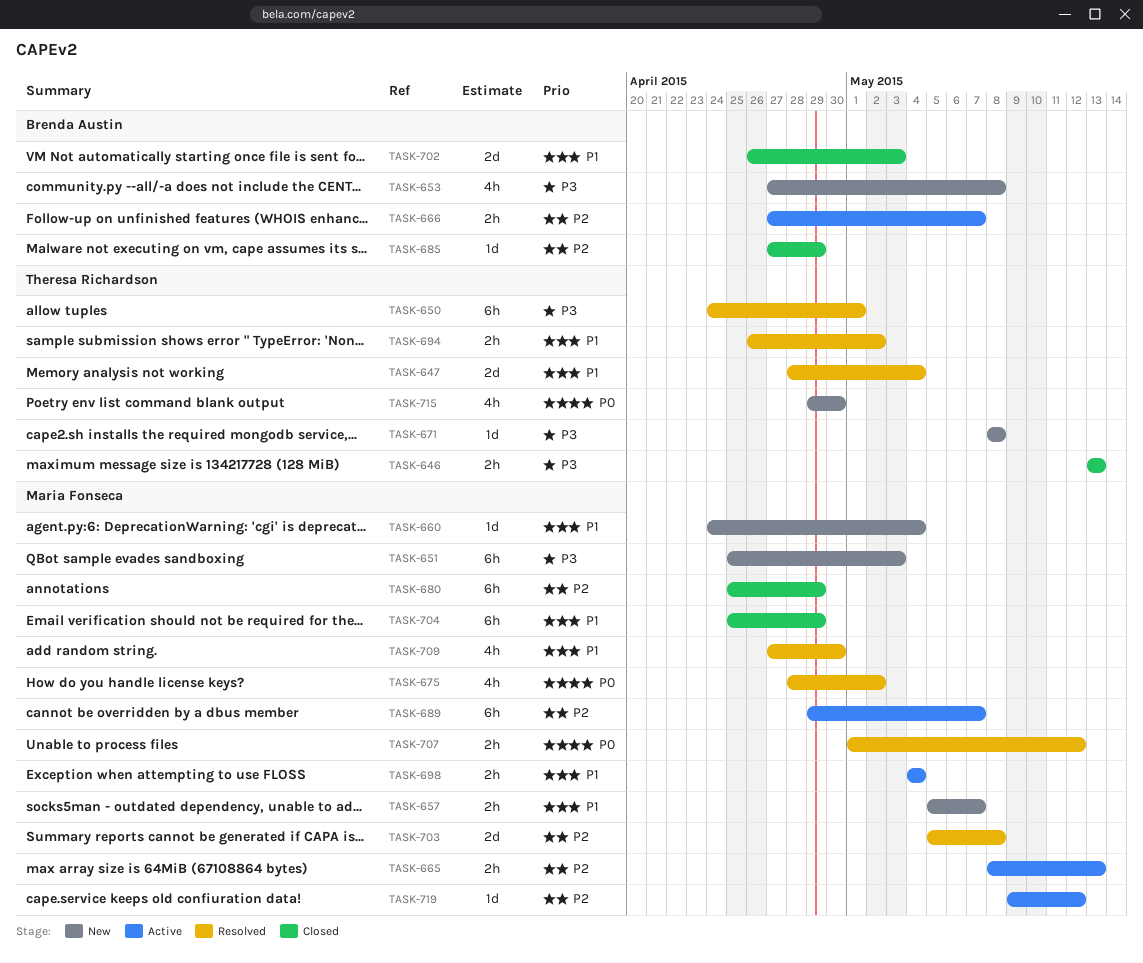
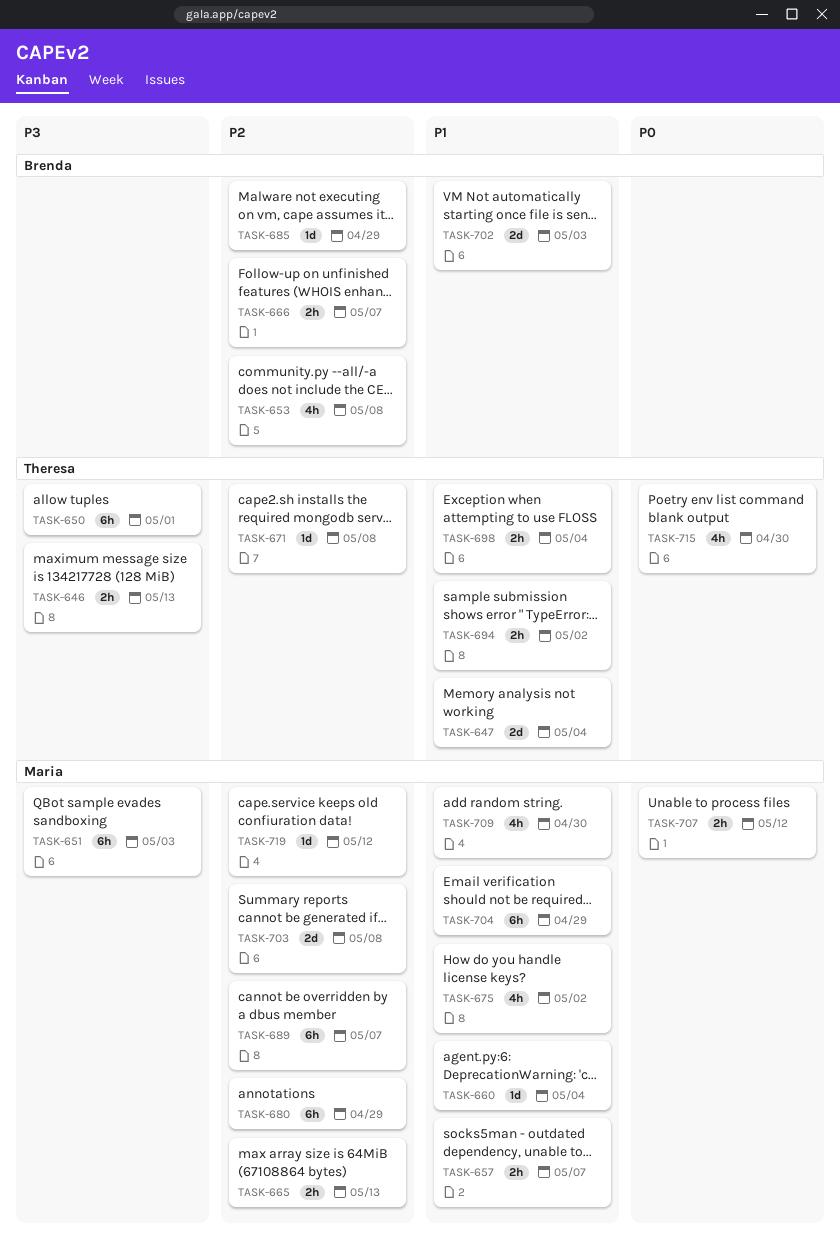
TASK-653, priority: P3 -> P2
TASK-671, priority: P3 -> P2
TASK-675, priority: P0 -> P1
TASK-698, owner: Maria Fonseca -> Theresa Richardson

